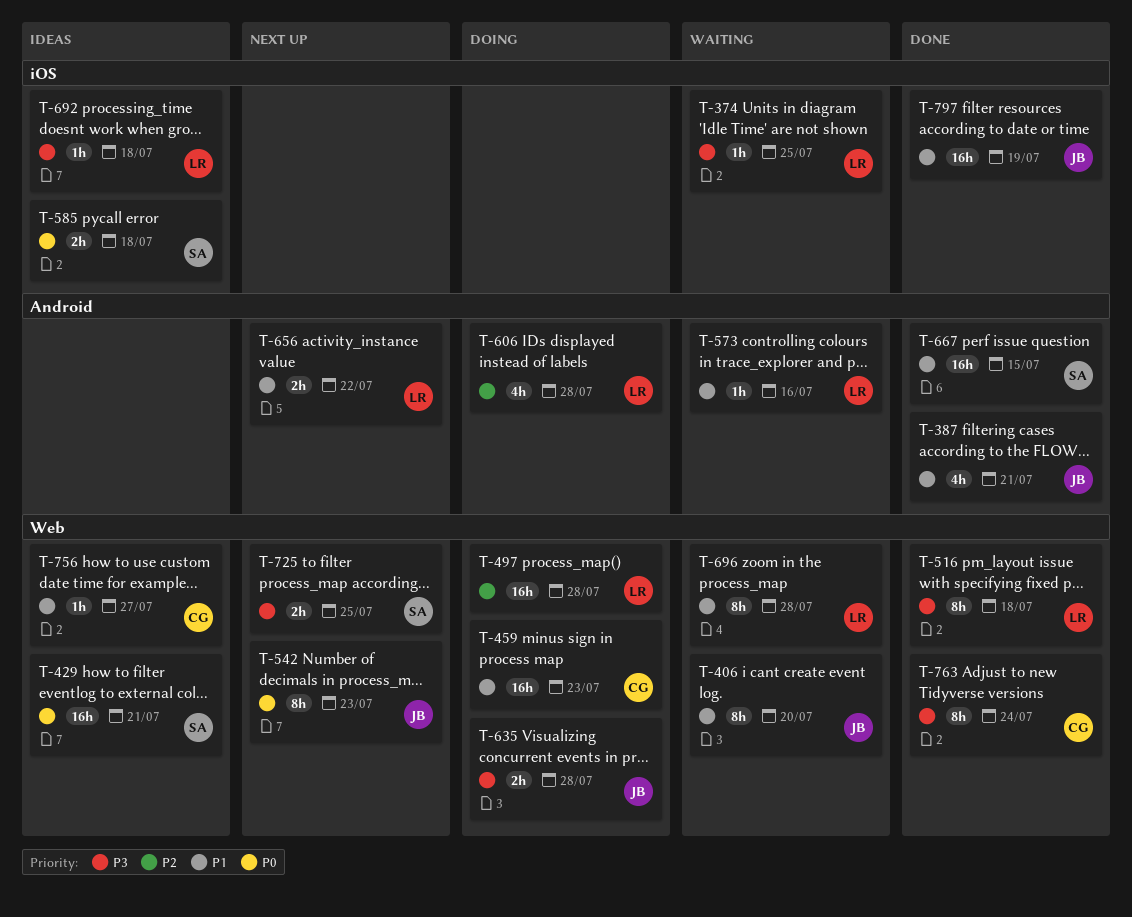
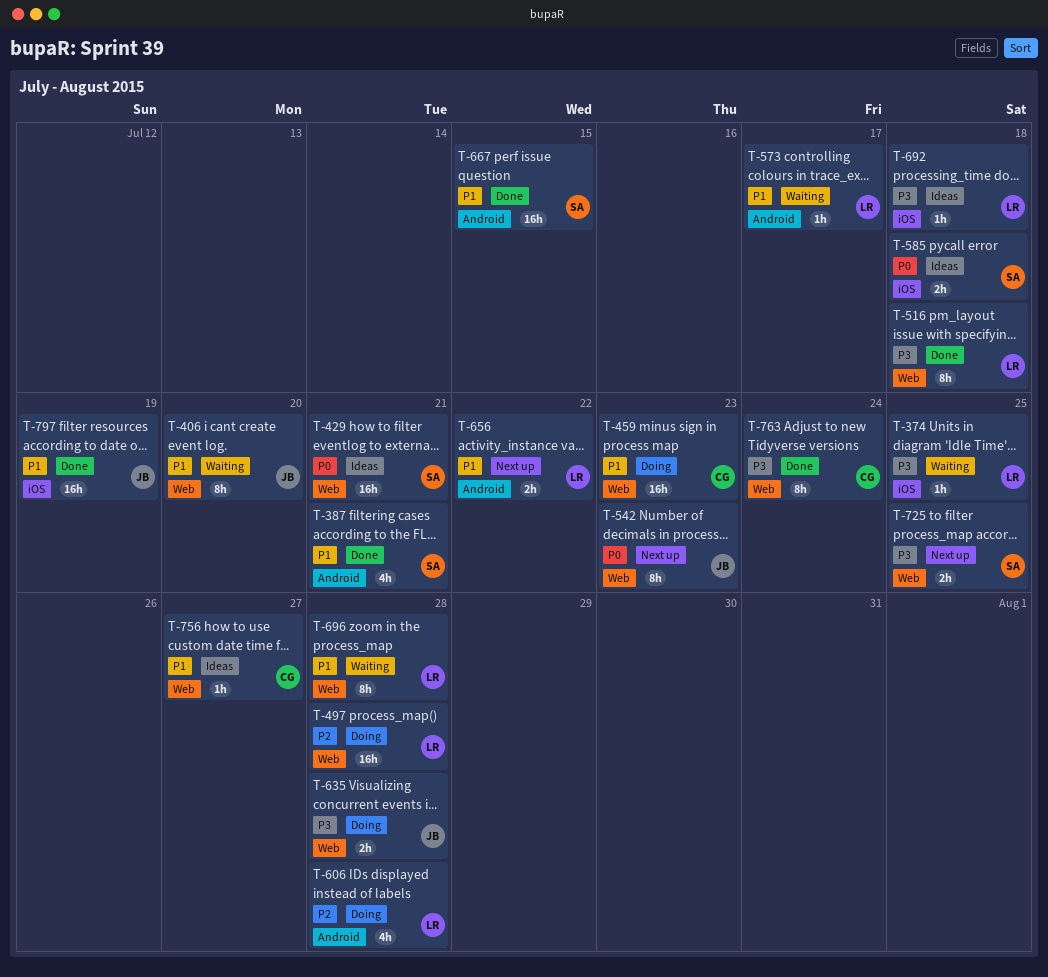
T-387, owner: JB -> SA
T-573, due: Jul 16 -> Jul 17

